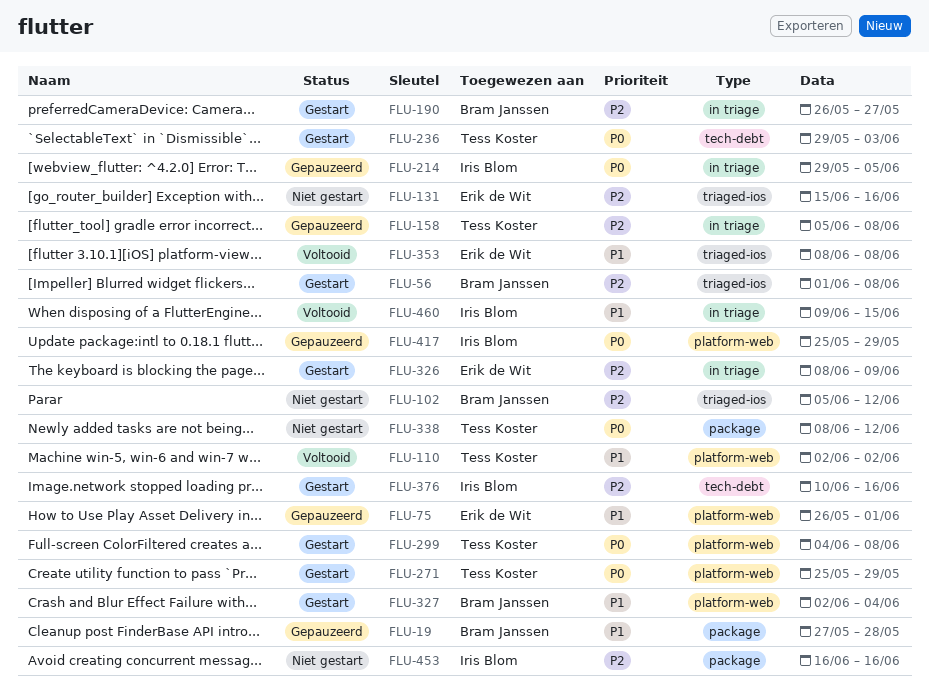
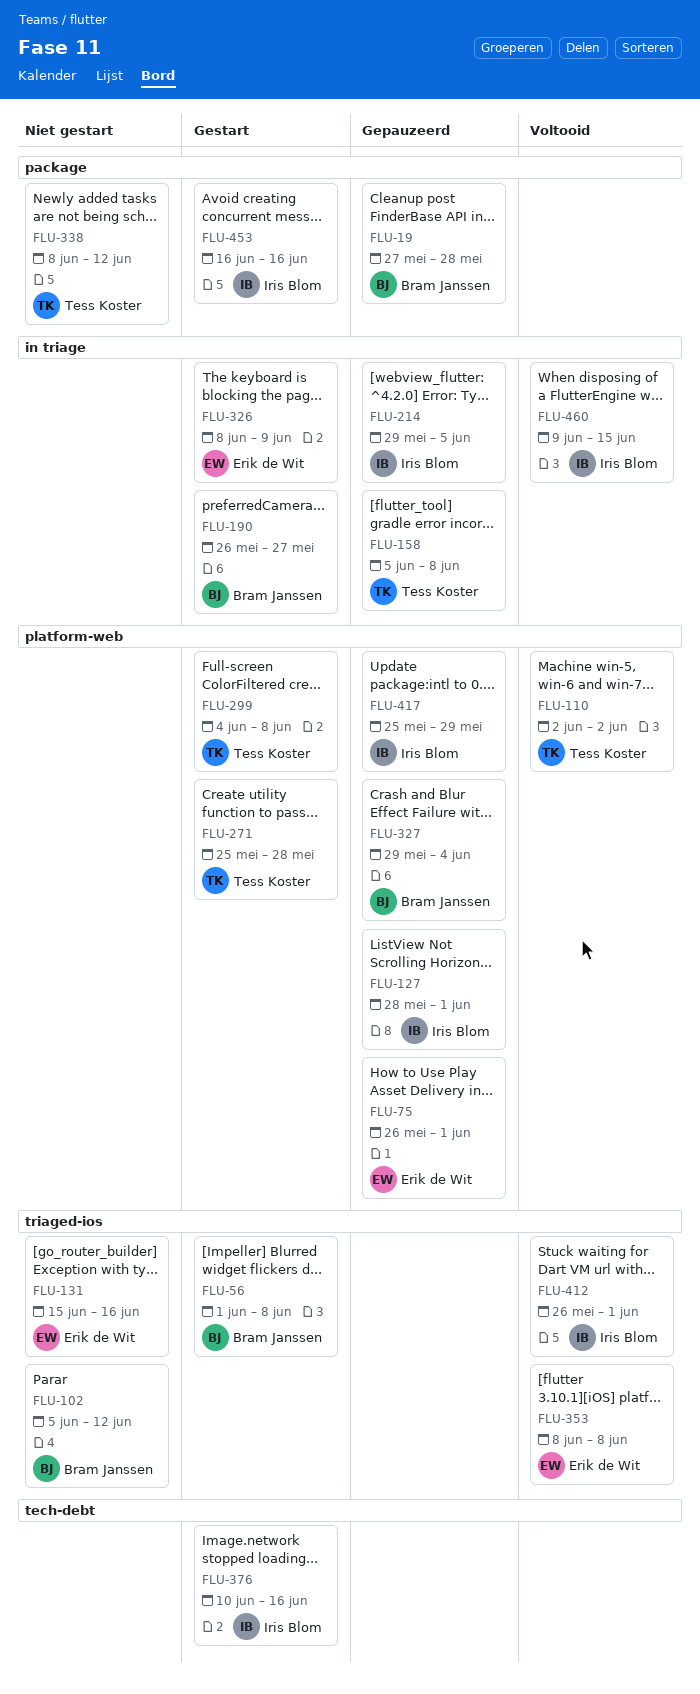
FLU-127: none -> present
FLU-236: present -> none
FLU-271, due: May 29 -> May 28
FLU-327, status: Gestart -> Gepauzeerd
FLU-327, start: Jun 2 -> May 29
FLU-412: none -> present
FLU-453, status: Niet gestart -> Gestart

